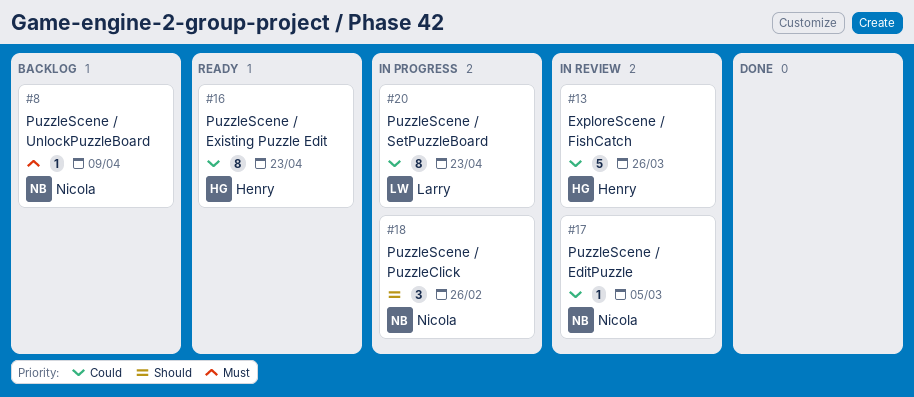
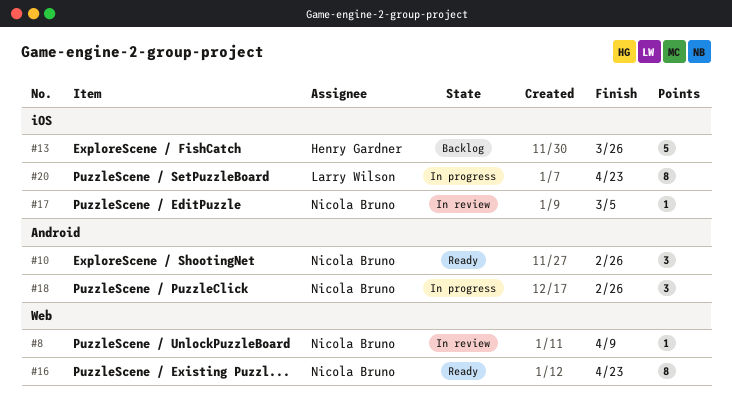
#8, status: Backlog -> In review
#10: none -> present
#13, status: In review -> Backlog
#16, owner: Henry Gardner -> Nicola Bruno

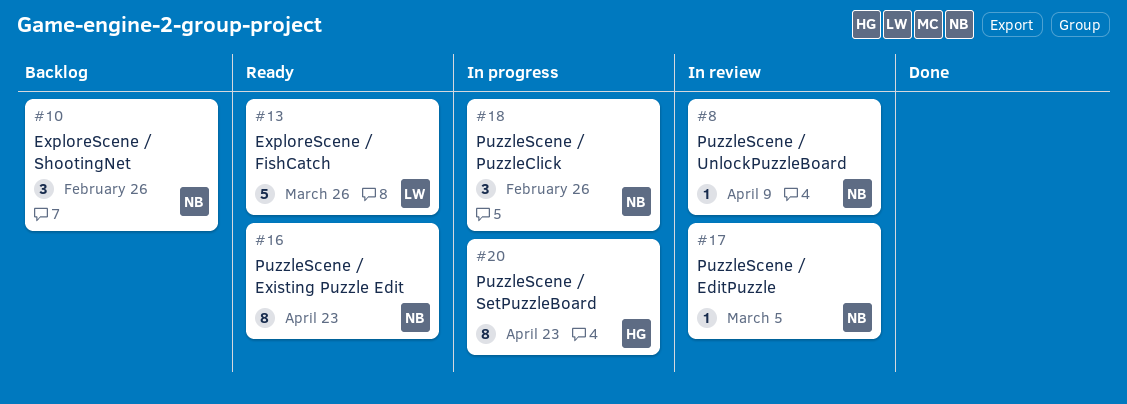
#10, status: Ready -> Backlog
#13, status: Backlog -> Ready
#13, owner: Henry Gardner -> Larry Wilson
#20, owner: Larry Wilson -> Henry Gardner

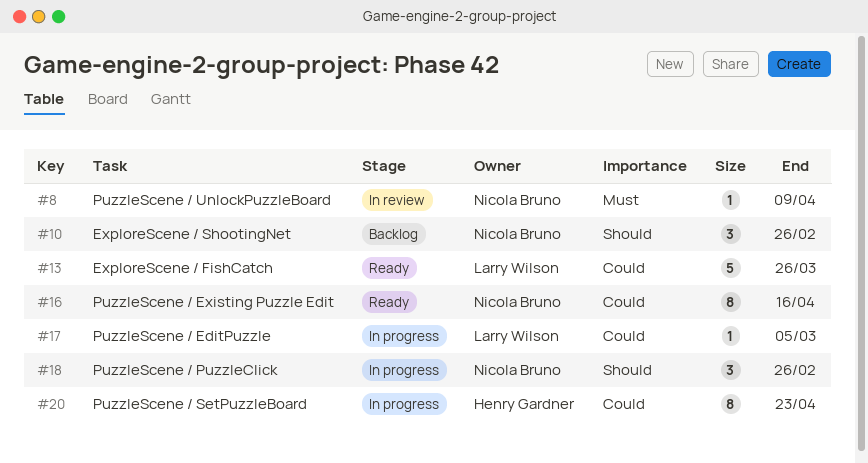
#16, due: Apr 23 -> Apr 16
#17, status: In review -> In progress
#17, owner: Nicola Bruno -> Larry Wilson

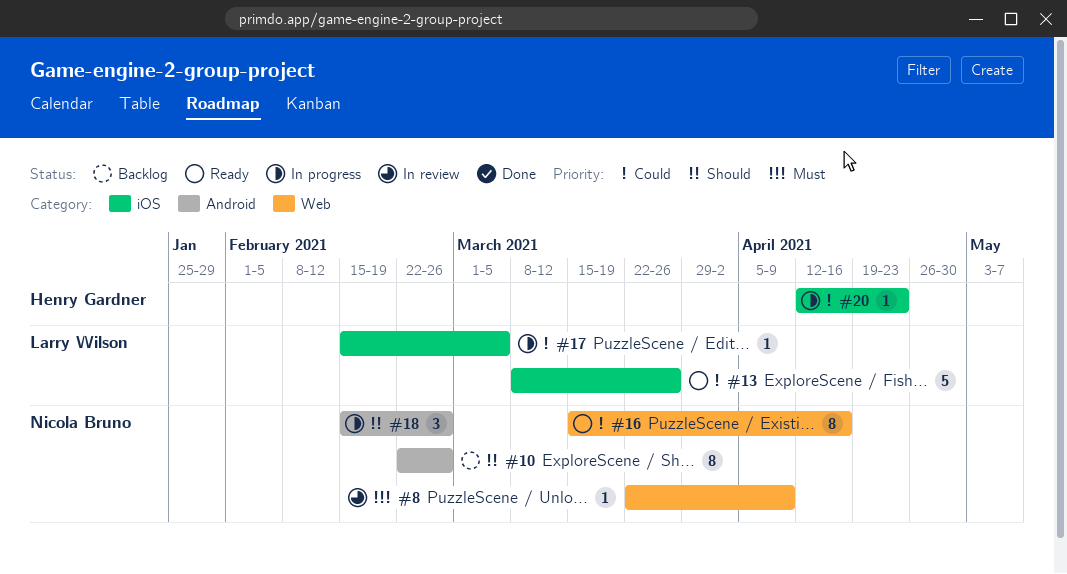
#10, estimate: 3 -> 8
#20, estimate: 8 -> 1

